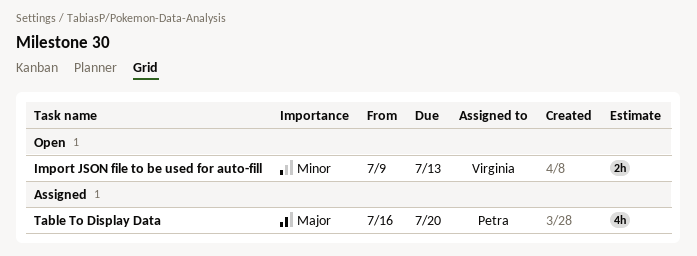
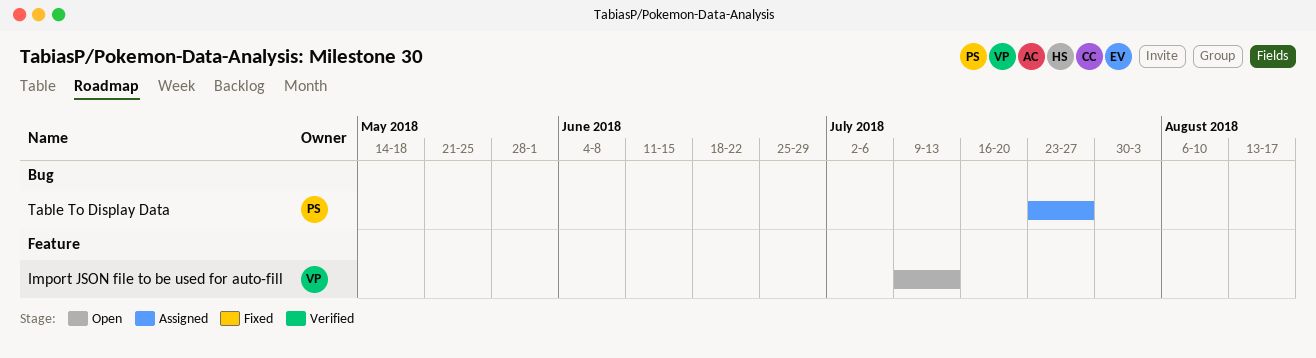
Table To Display Data, start: Jul 16 -> Jul 23
Table To Display Data, due: Jul 20 -> Jul 27

